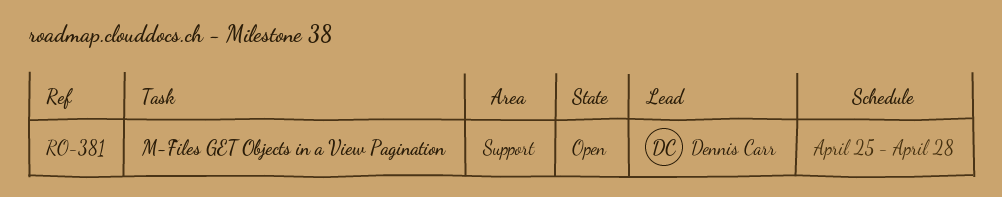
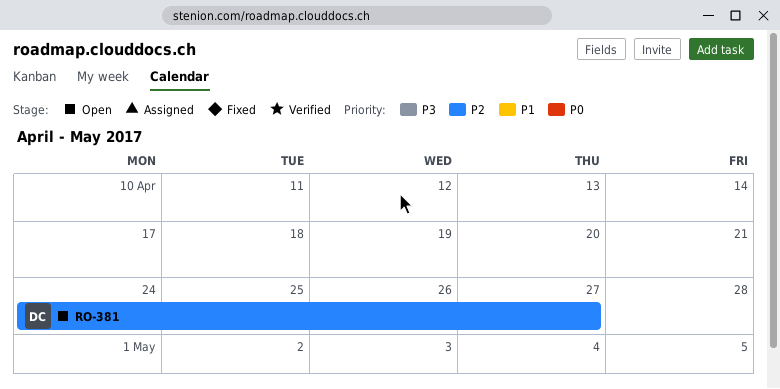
RO-381, start: Apr 25 -> Apr 24
RO-381, due: Apr 28 -> Apr 27

